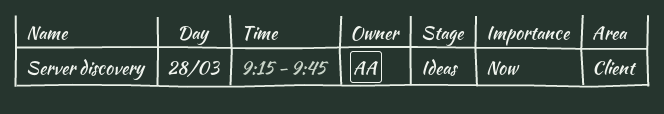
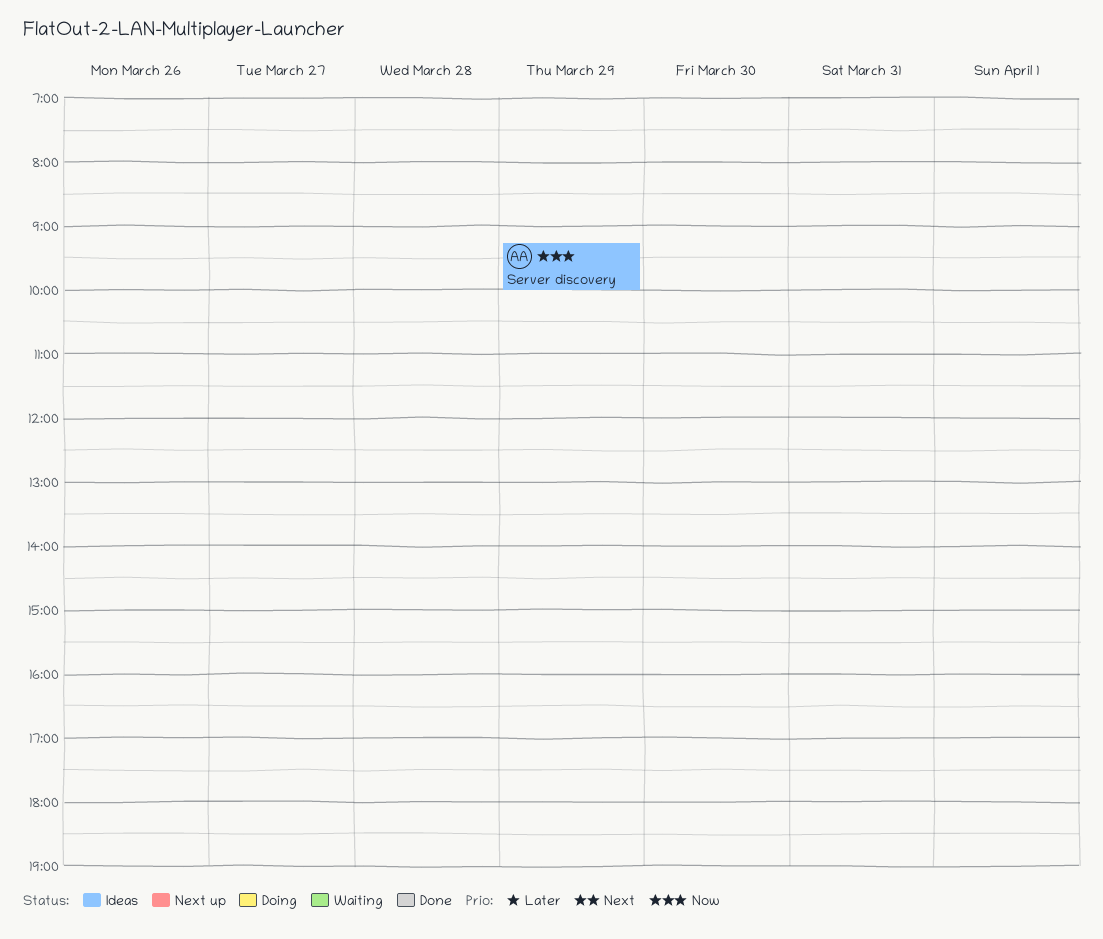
Server discovery, day: Mar 28 -> Mar 29
Server discovery, ends: 09:45 -> 10:00

